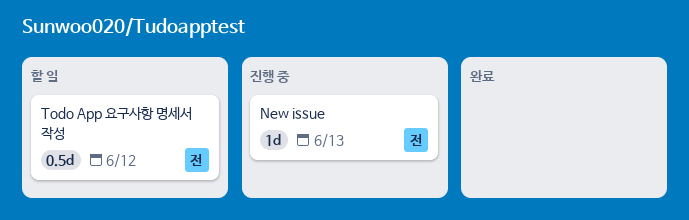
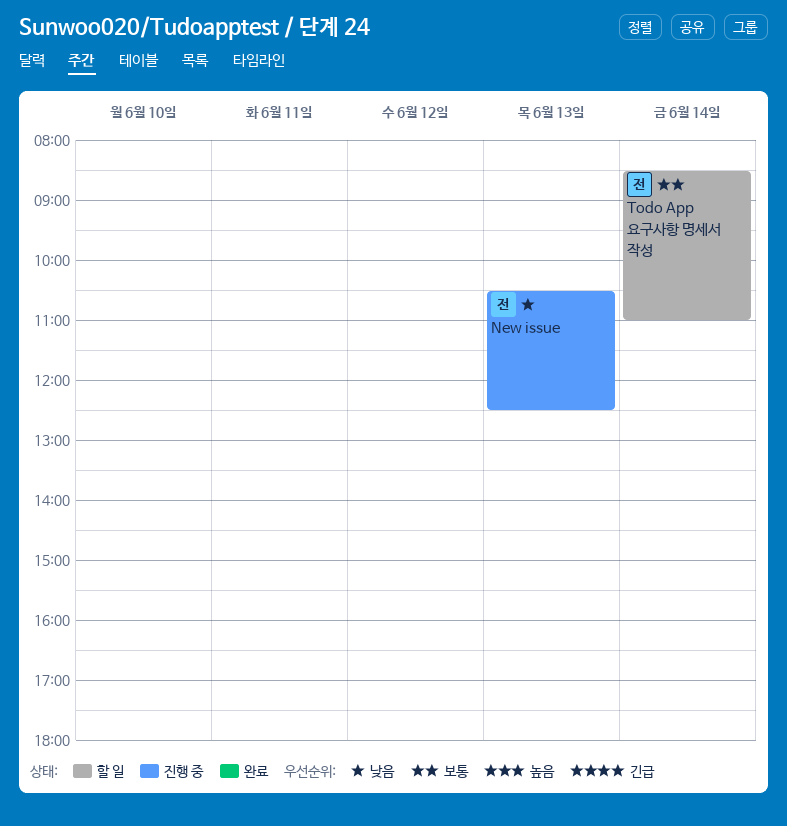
Todo App 요구사항 명세서 작성, day: Jun 12 -> Jun 14

